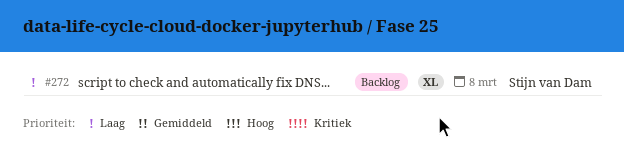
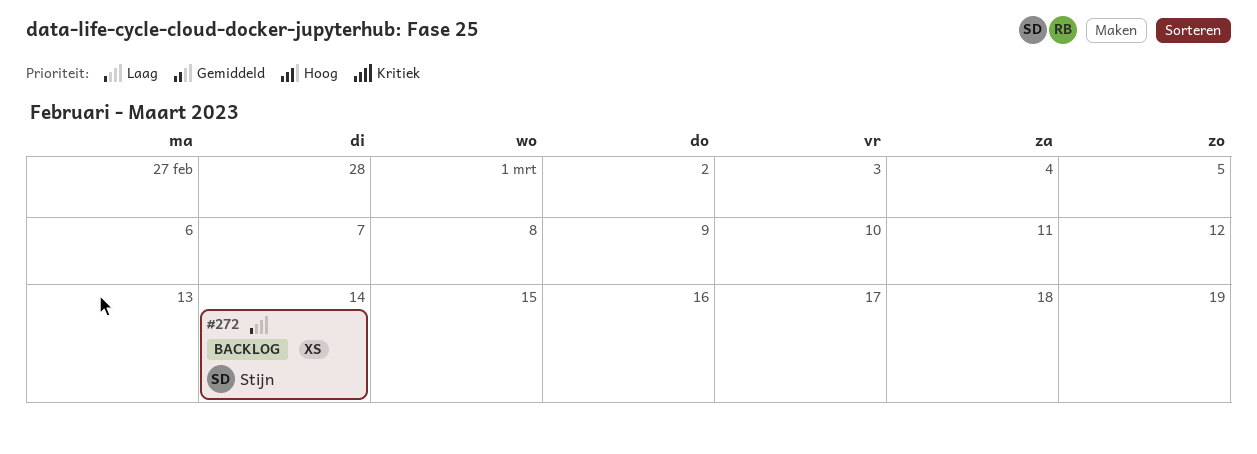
#272, estimate: XL -> XS
#272, due: Mar 8 -> Mar 14

